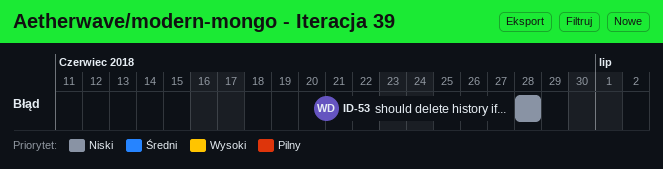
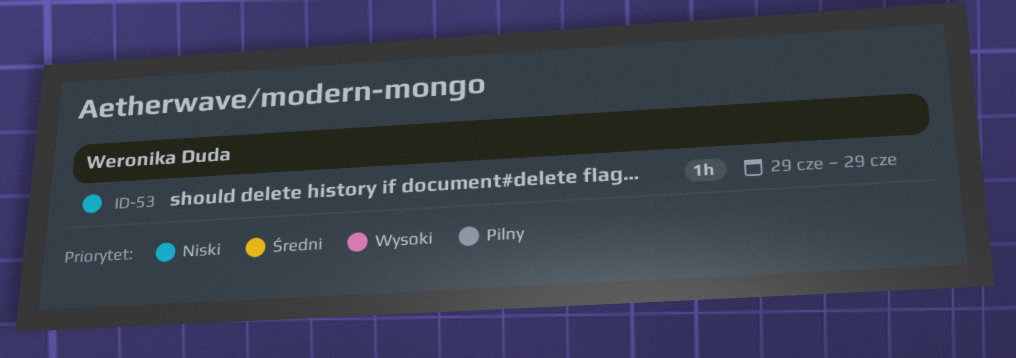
ID-53, start: Jun 28 -> Jun 29
ID-53, due: Jun 28 -> Jun 29

